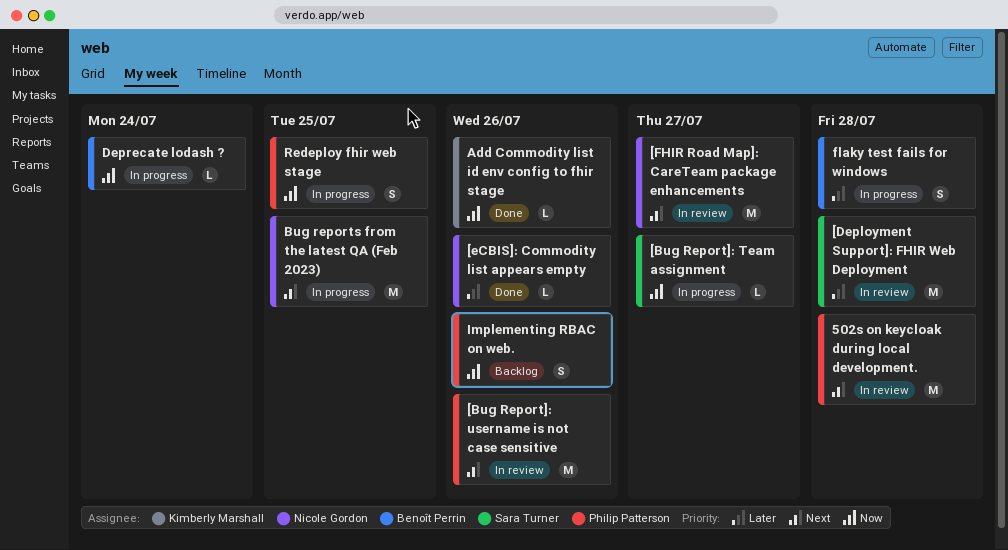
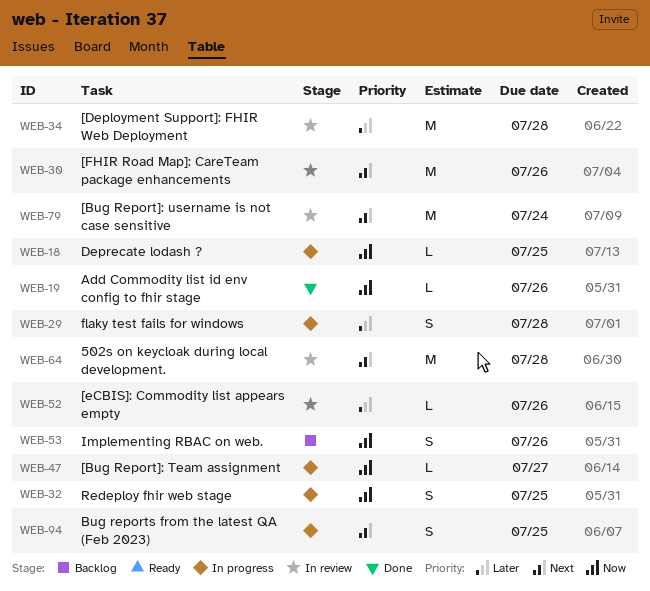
[Bug Report]: username is not case sensitive, due: Jul 26 -> Jul 24
[eCBIS]: Commodity list appears empty, status: Done -> In review
[FHIR Road Map]: CareTeam package enhancements, due: Jul 27 -> Jul 26
Bug reports from the latest QA (Feb 2023), estimate: M -> S
Deprecate lodash ?, due: Jul 24 -> Jul 25

